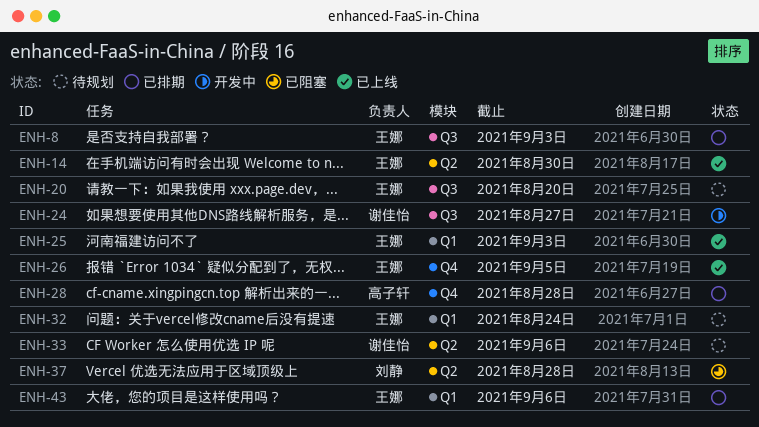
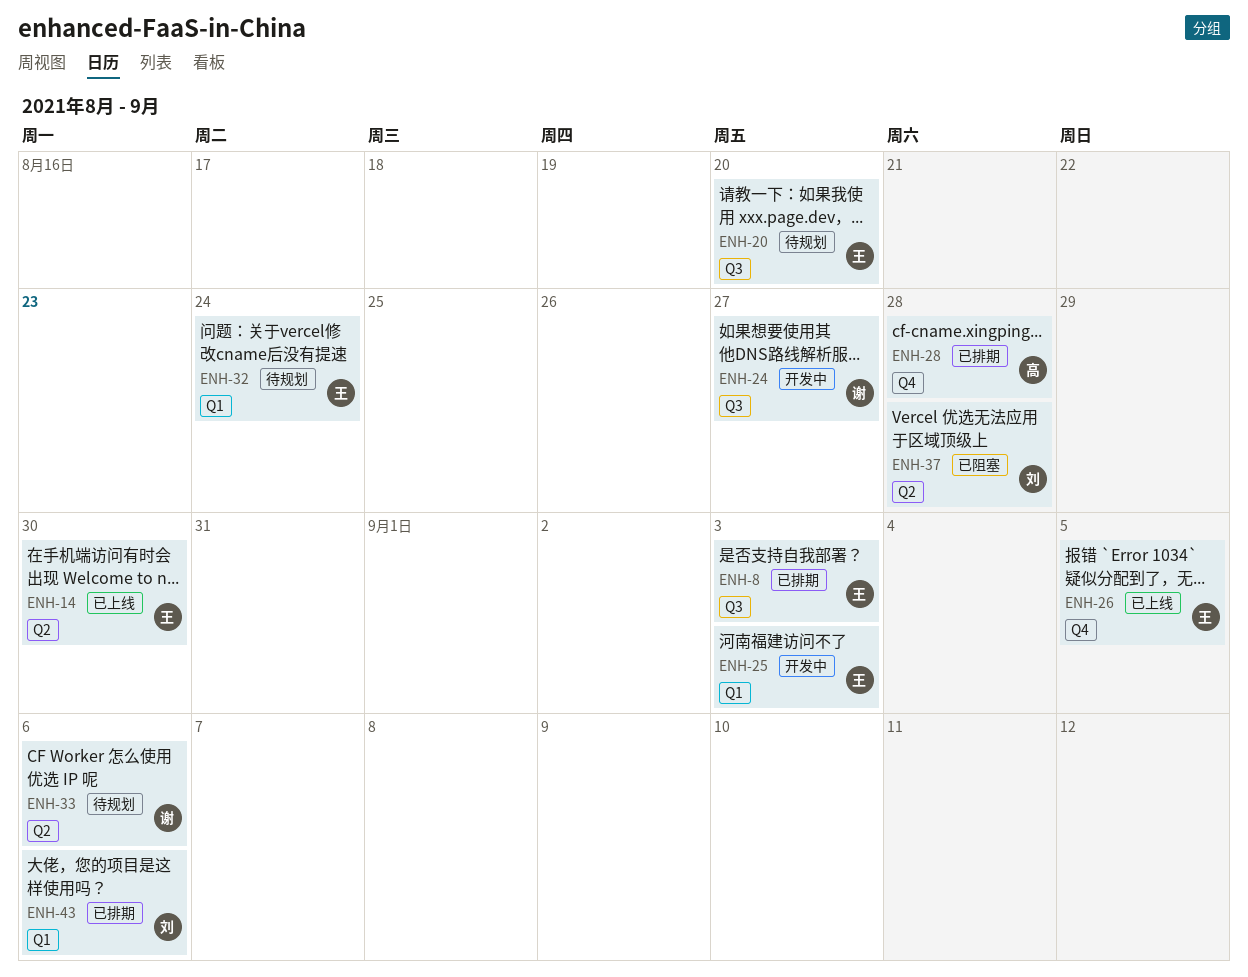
ENH-25, status: 已上线 -> 开发中
ENH-43, owner: 王娜 -> 刘静

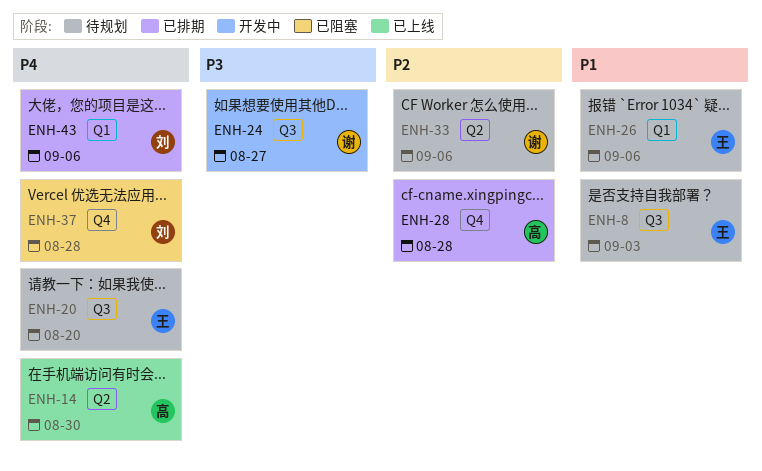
ENH-8, status: 已排期 -> 待规划
ENH-14, owner: 王 -> 高
ENH-25: present -> none
ENH-26, status: 已上线 -> 待规划
ENH-26, label: Q4 -> Q1
ENH-26, due: Sep 5 -> Sep 6
ENH-32: present -> none
ENH-37, label: Q2 -> Q4

